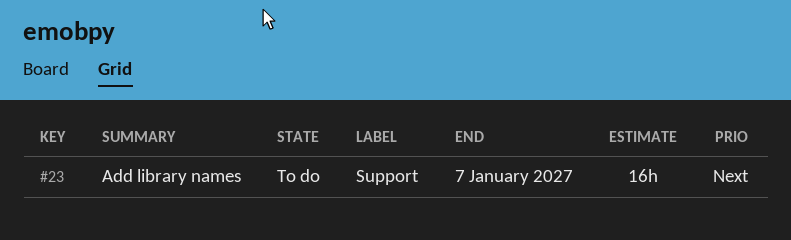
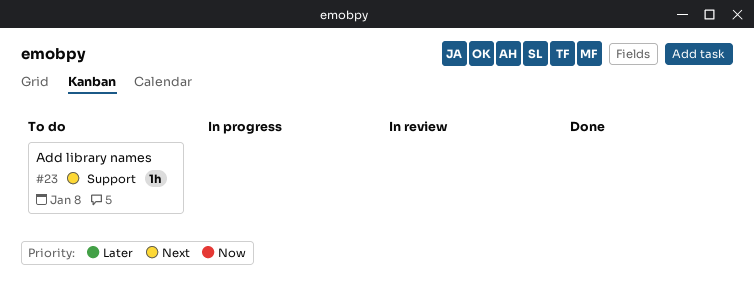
#23, estimate: 16h -> 1h
#23, due: Jan 7 -> Jan 8

